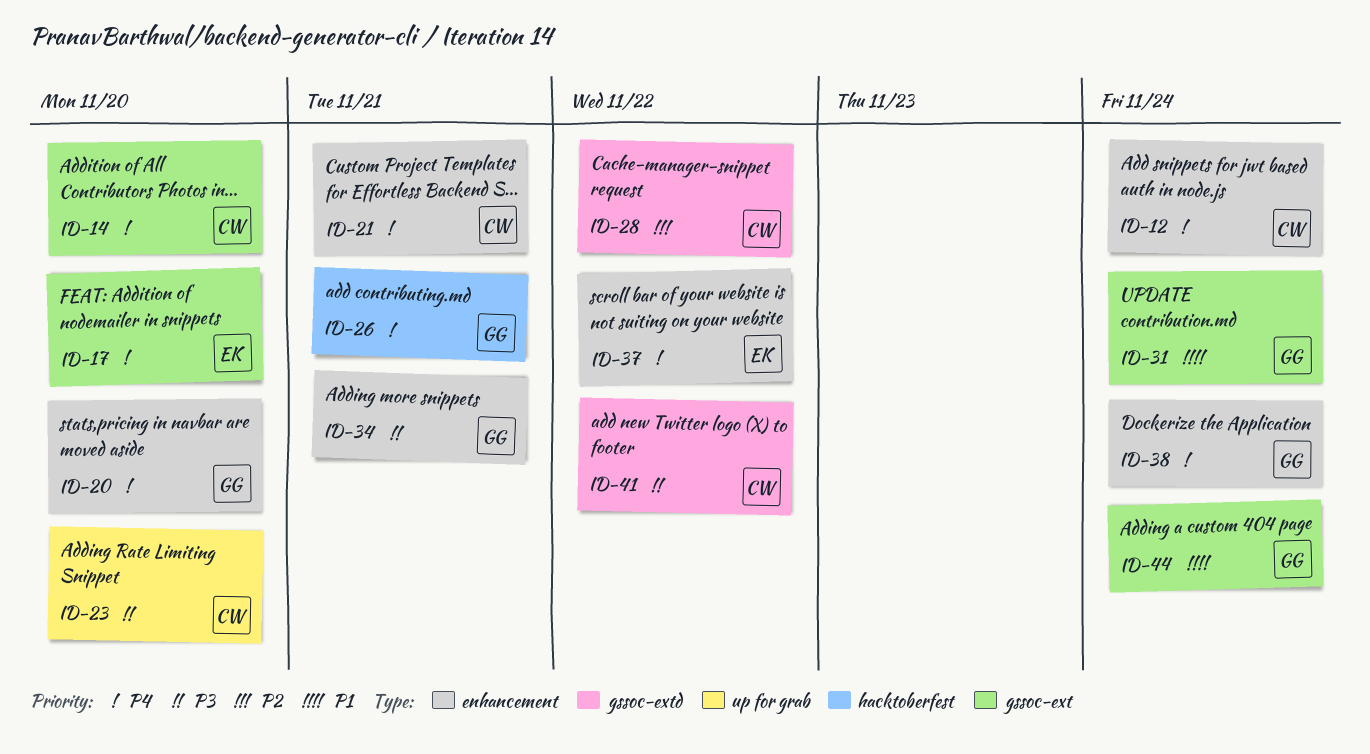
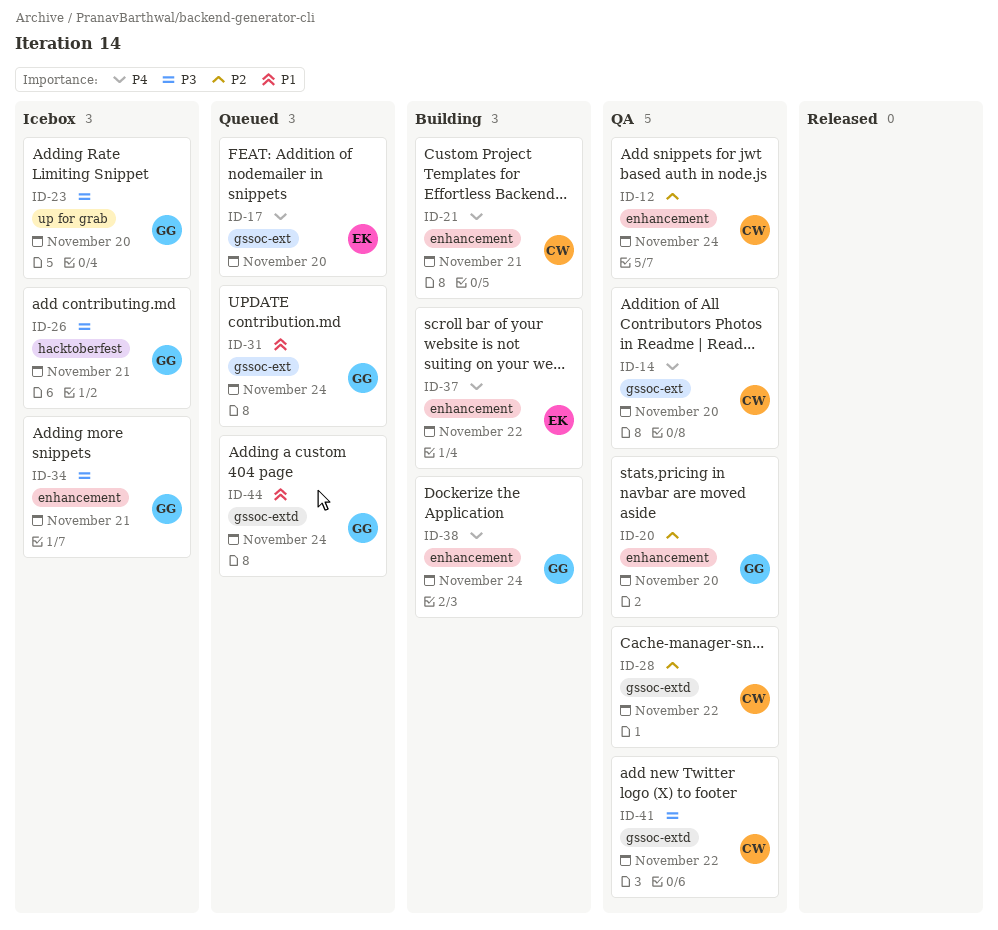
ID-12, priority: P4 -> P2
ID-20, priority: P4 -> P2
ID-23, owner: CW -> GG
ID-26, priority: P4 -> P3
ID-44, label: gssoc-ext -> gssoc-extd

